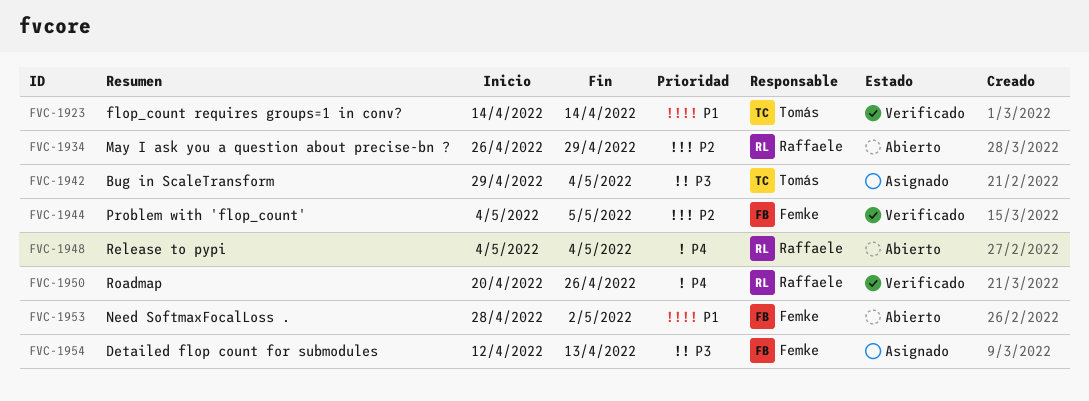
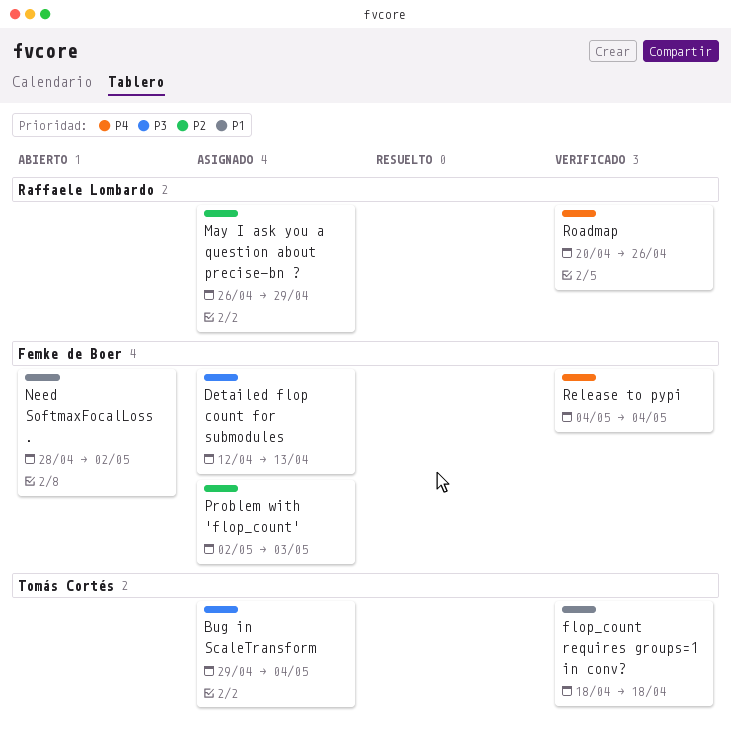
flop_count requires groups=1 in conv?, start: Apr 14 -> Apr 18
flop_count requires groups=1 in conv?, due: Apr 14 -> Apr 18
May I ask you a question about precise-bn ?, status: Abierto -> Asignado
Problem with 'flop_count', status: Verificado -> Asignado
Problem with 'flop_count', start: May 4 -> May 2
Problem with 'flop_count', due: May 5 -> May 3
Release to pypi, status: Abierto -> Verificado
Release to pypi, owner: Raffaele Lombardo -> Femke de Boer

